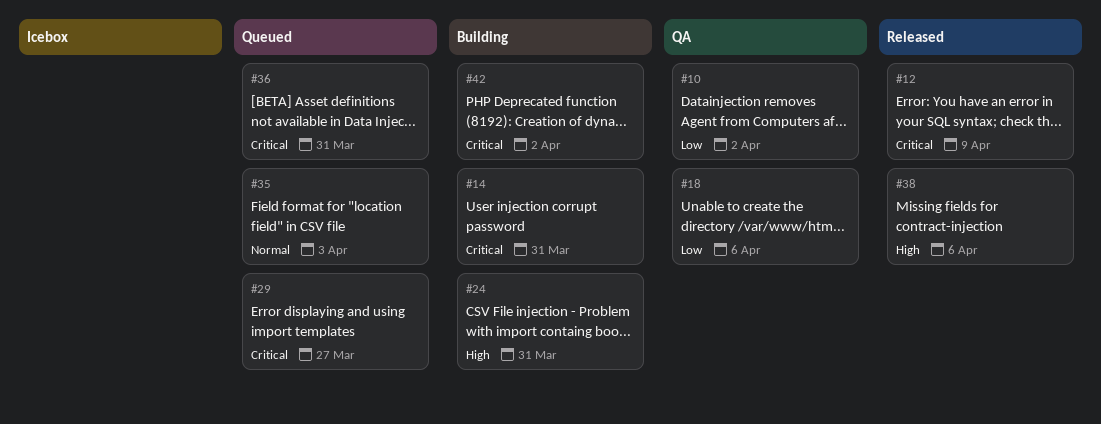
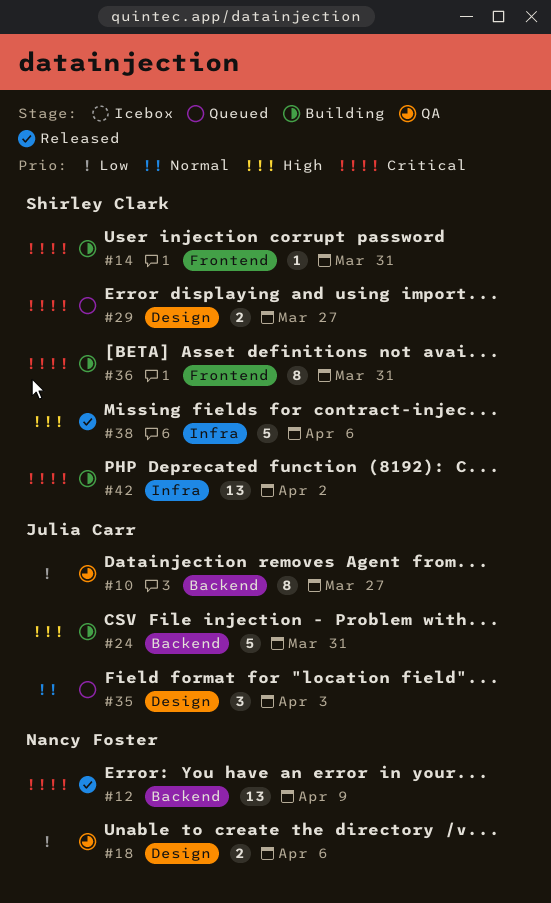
#10, due: Apr 2 -> Mar 27
#36, status: Queued -> Building

